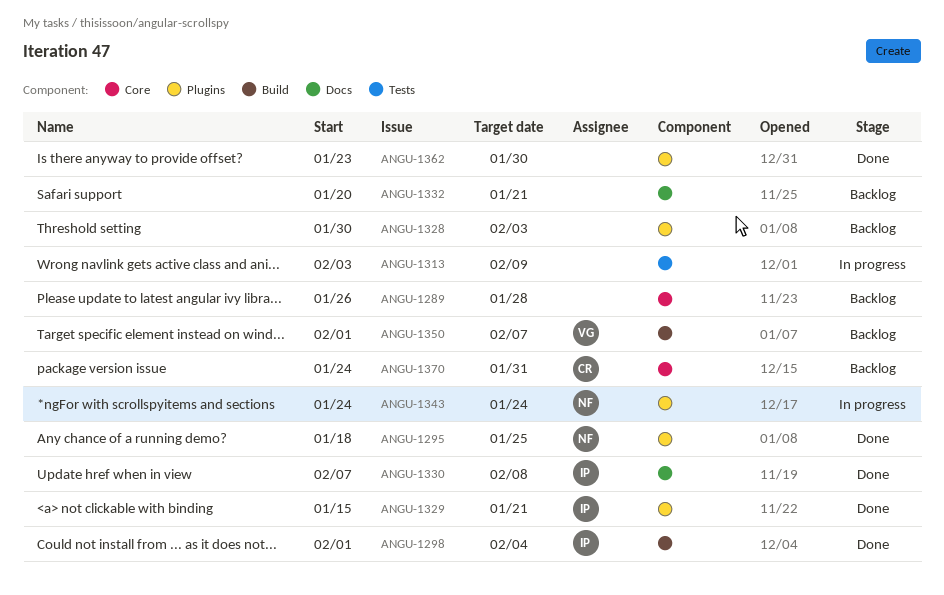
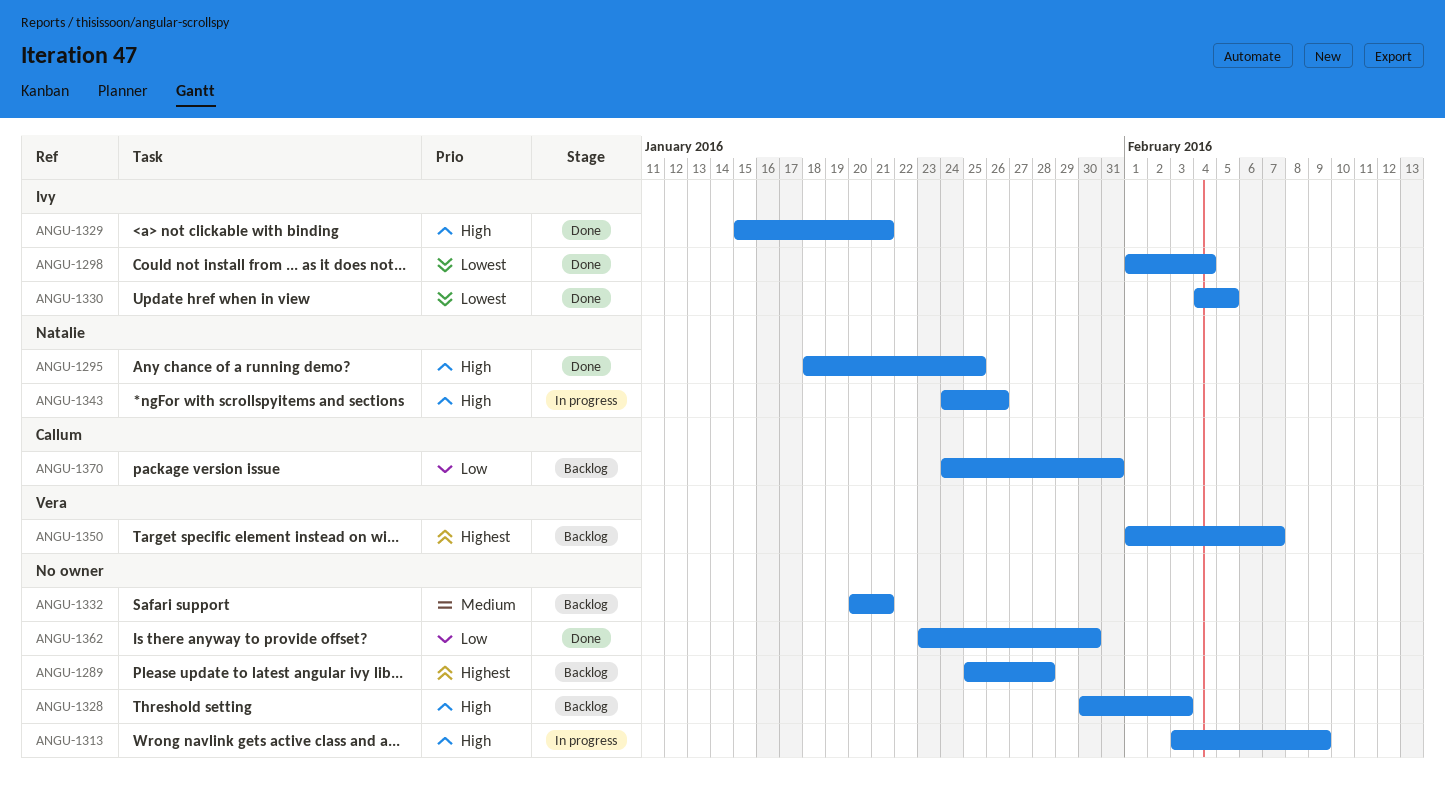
ANGU-1289, start: Jan 26 -> Jan 25
ANGU-1330, start: Feb 7 -> Feb 4
ANGU-1330, due: Feb 8 -> Feb 5
ANGU-1343, due: Jan 24 -> Jan 26

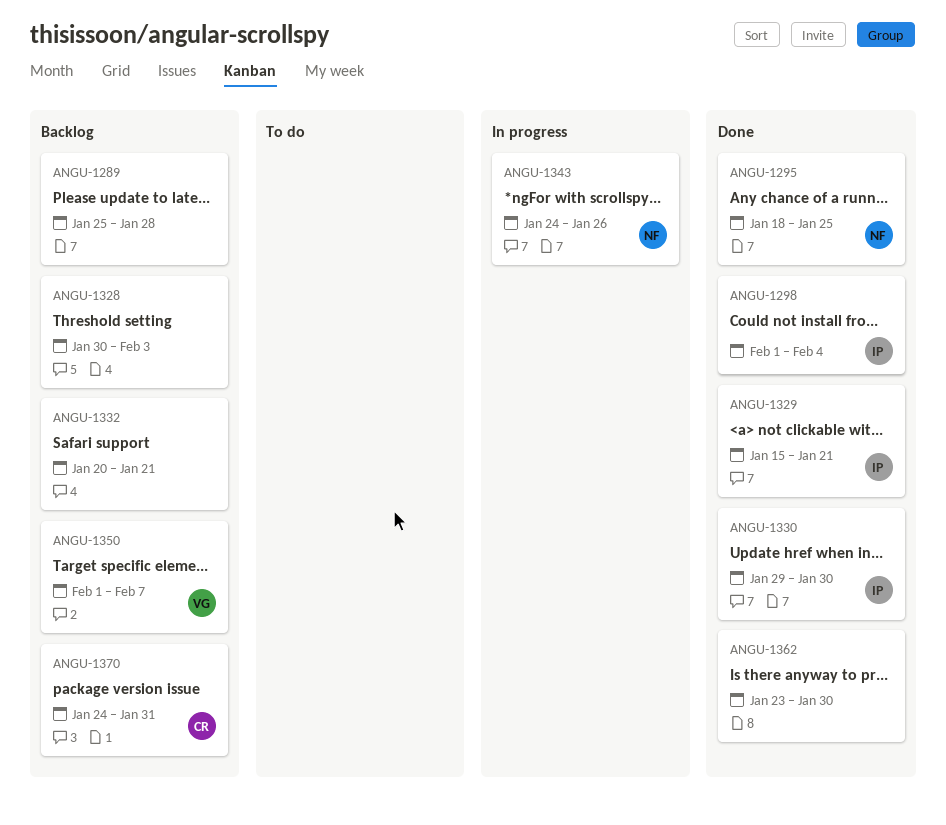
ANGU-1313: present -> none
ANGU-1330, start: Feb 4 -> Jan 29
ANGU-1330, due: Feb 5 -> Jan 30

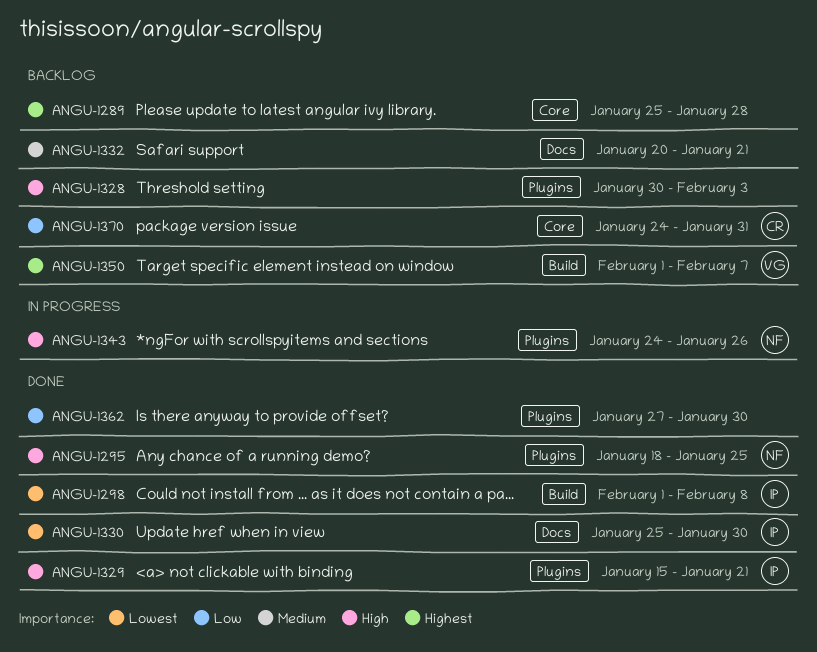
ANGU-1298, due: Feb 4 -> Feb 8
ANGU-1330, start: Jan 29 -> Jan 25
ANGU-1362, start: Jan 23 -> Jan 27

